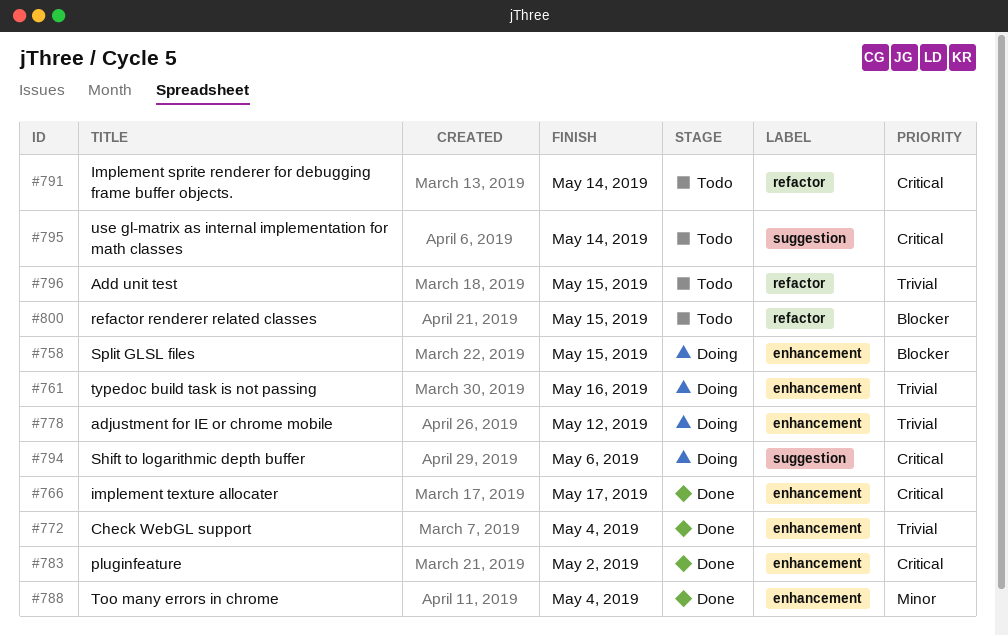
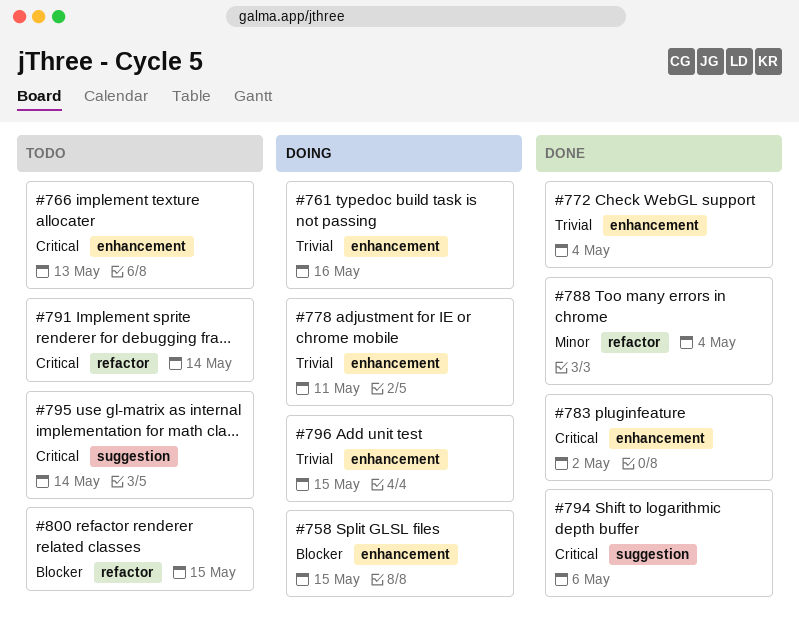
#766, status: Done -> Todo
#766, due: May 17 -> May 13
#778, due: May 12 -> May 11
#788, label: enhancement -> refactor
#794, status: Doing -> Done
#796, status: Todo -> Doing
#796, label: refactor -> enhancement

